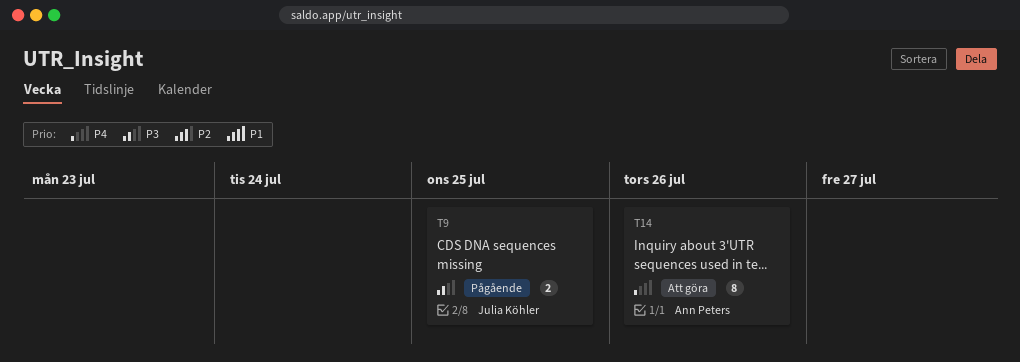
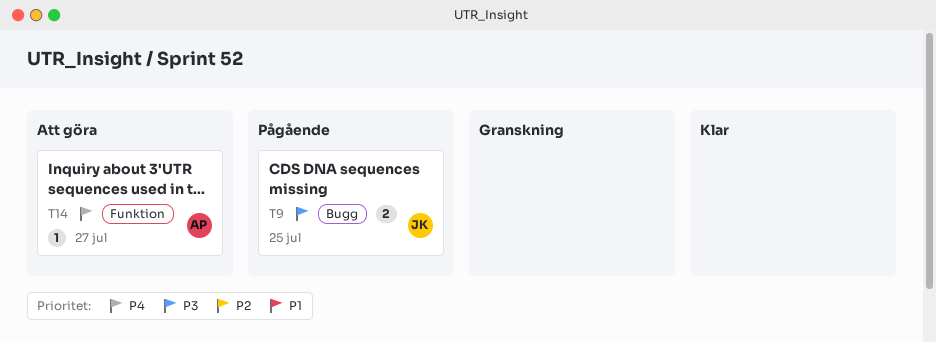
T14, estimate: 8 -> 1
T14, due: Jul 26 -> Jul 27

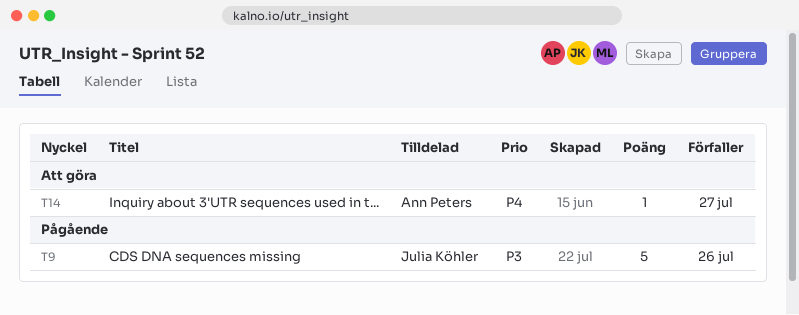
T9, estimate: 2 -> 5
T9, due: Jul 25 -> Jul 26

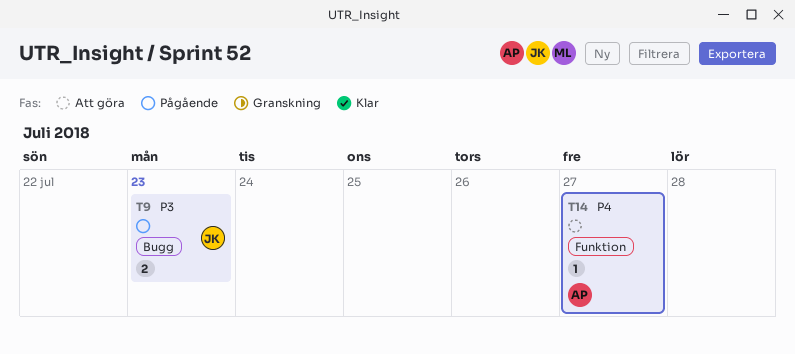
T9, estimate: 5 -> 2
T9, due: Jul 26 -> Jul 23

